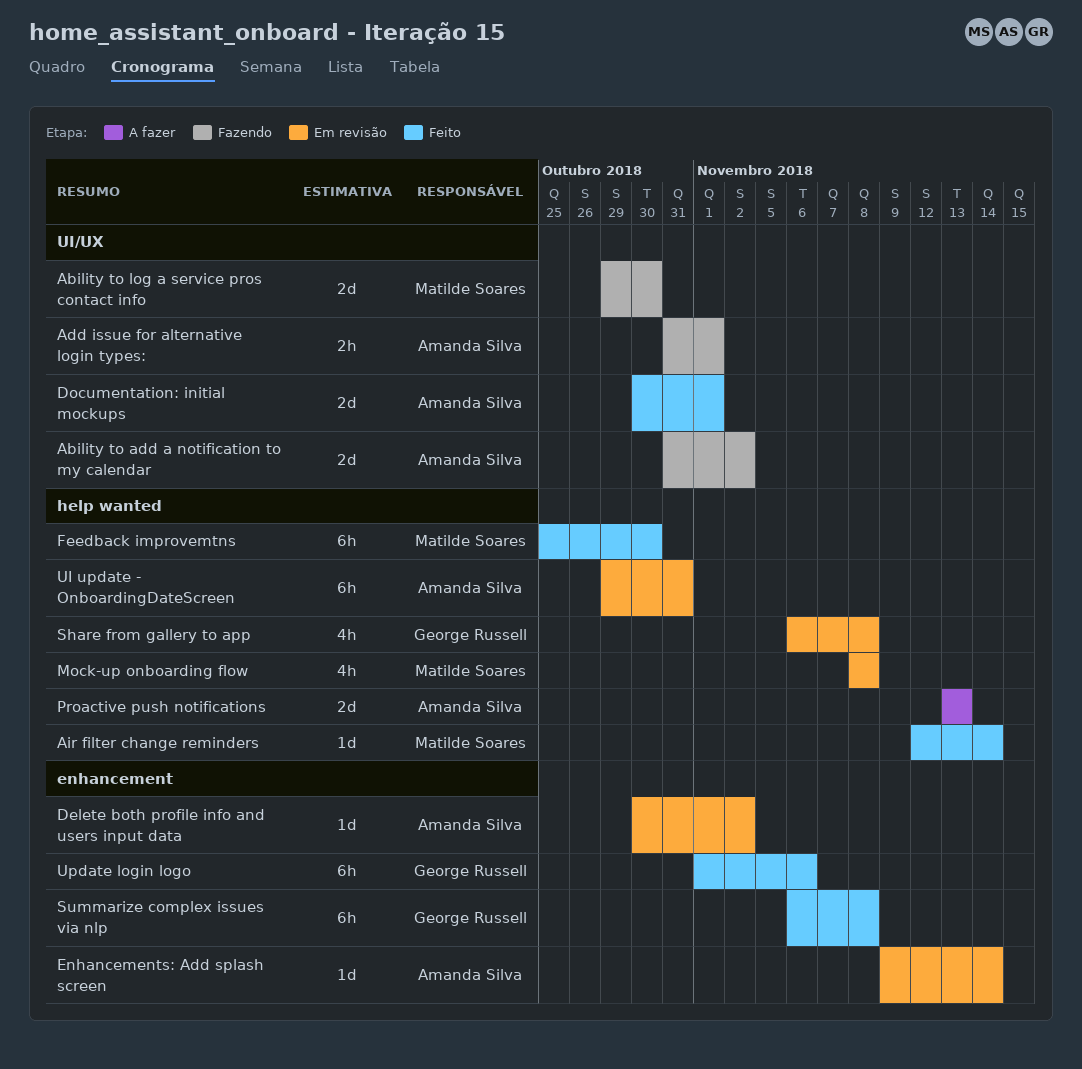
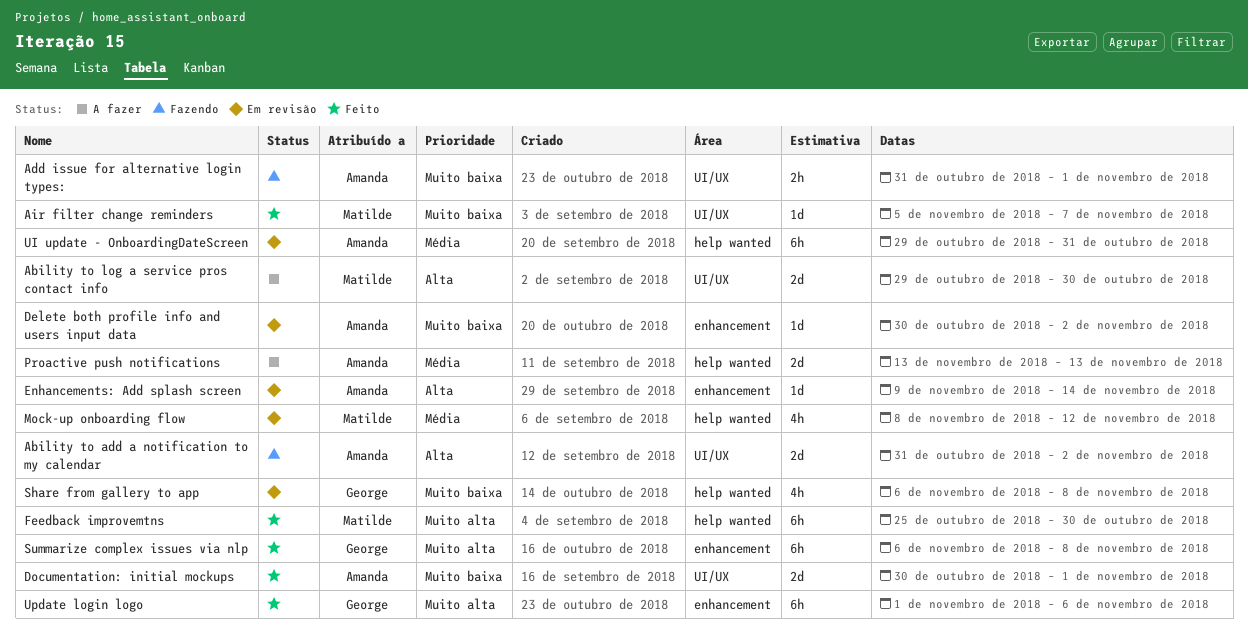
Ability to log a service pros contact info, status: Fazendo -> A fazer
Air filter change reminders, label: help wanted -> UI/UX
Air filter change reminders, start: Nov 12 -> Nov 5
Air filter change reminders, due: Nov 14 -> Nov 7
Mock-up onboarding flow, due: Nov 8 -> Nov 12

